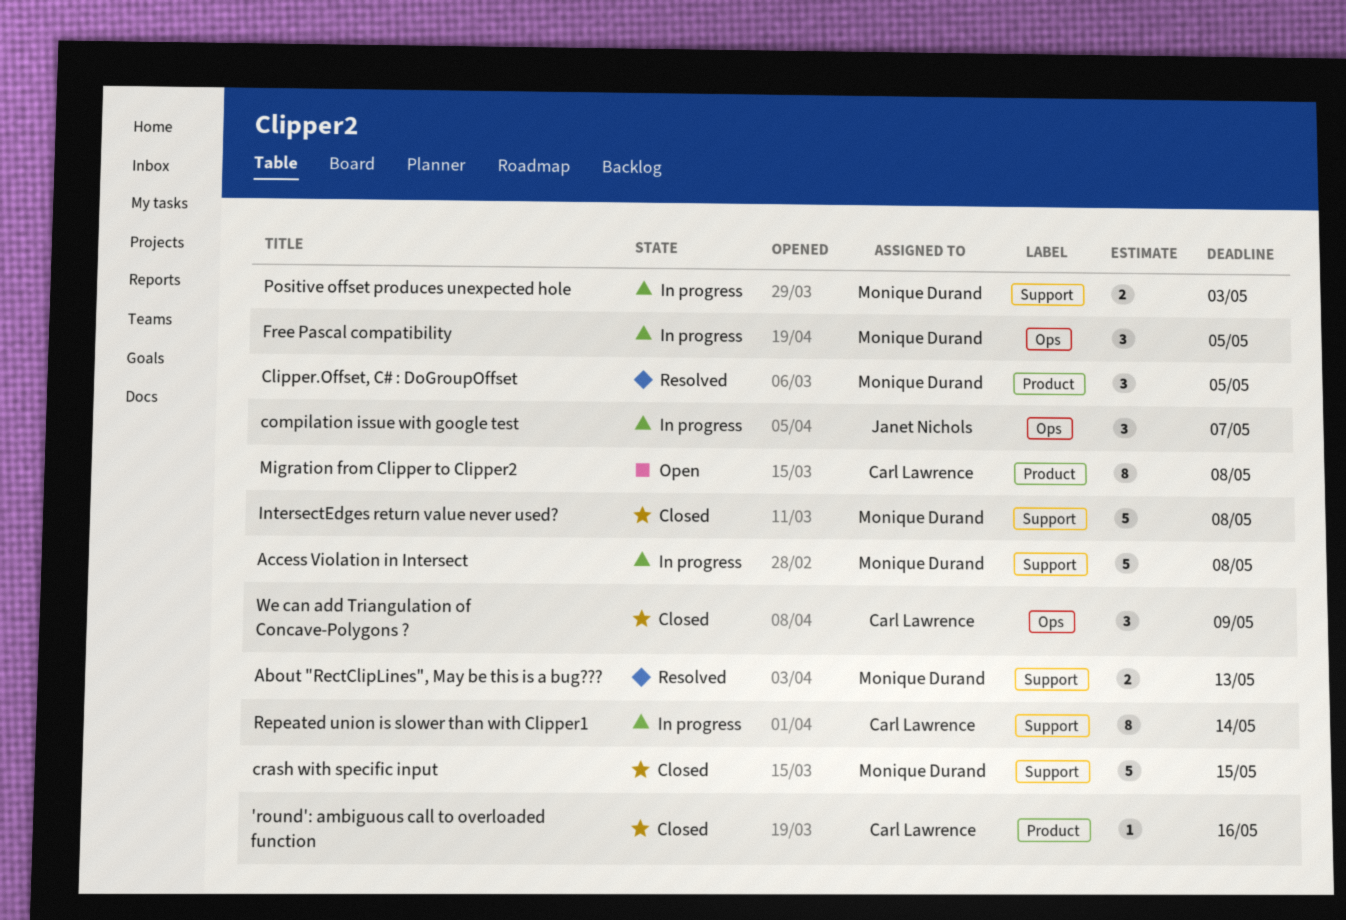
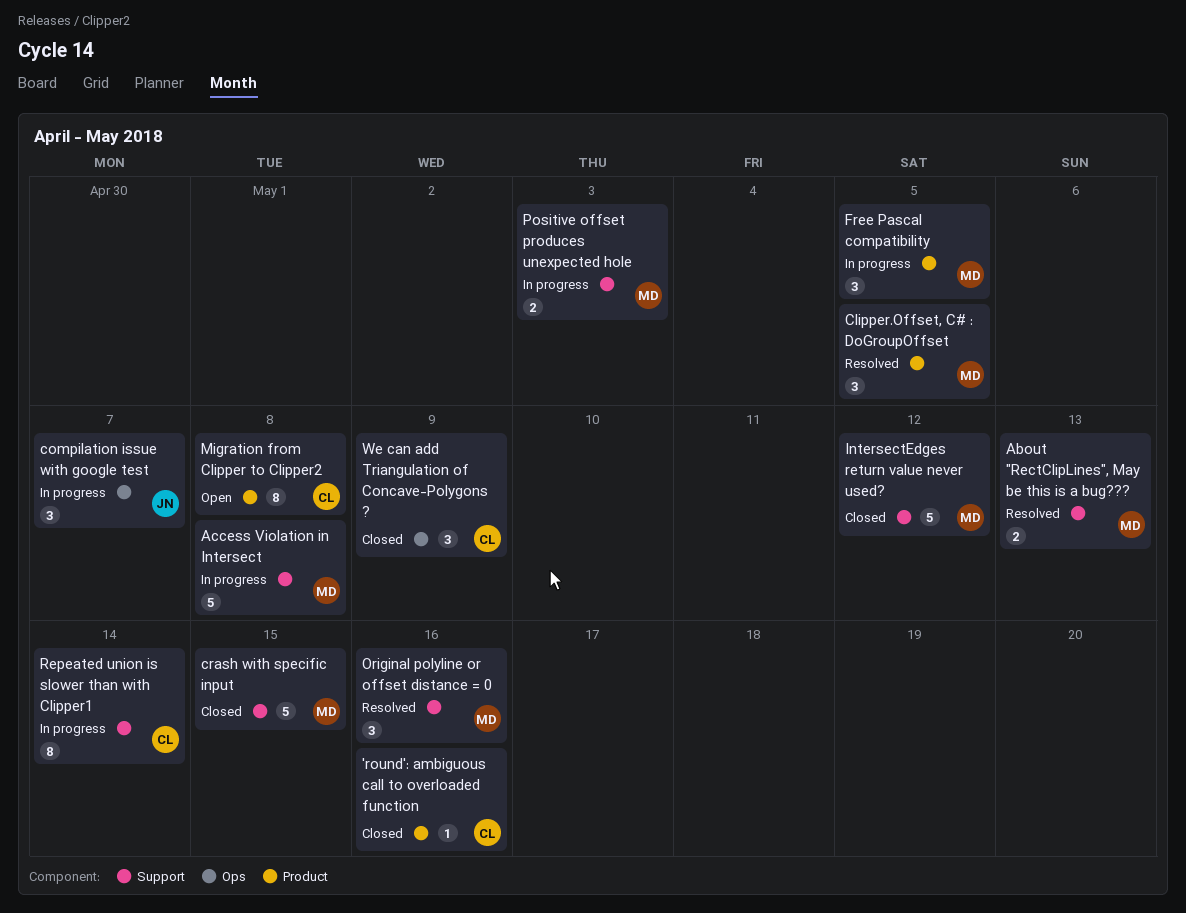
Free Pascal compatibility, label: Ops -> Product
IntersectEdges return value never used?, due: May 8 -> May 12
Original polyline or offset distance = 0: none -> present

